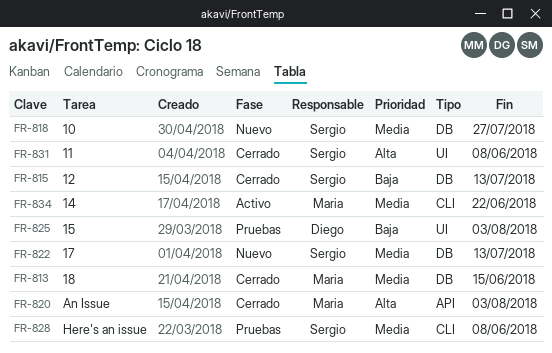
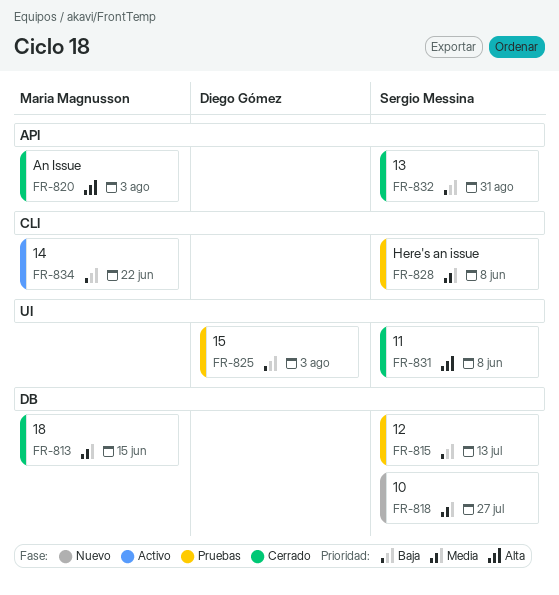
FR-815, status: Cerrado -> Pruebas
FR-822: present -> none
FR-832: none -> present
FR-834, priority: Media -> Baja

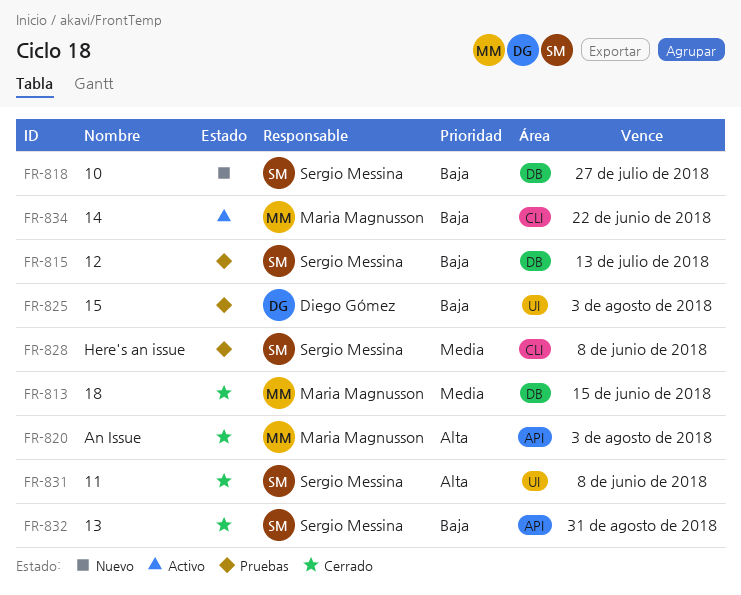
FR-818, priority: Media -> Baja

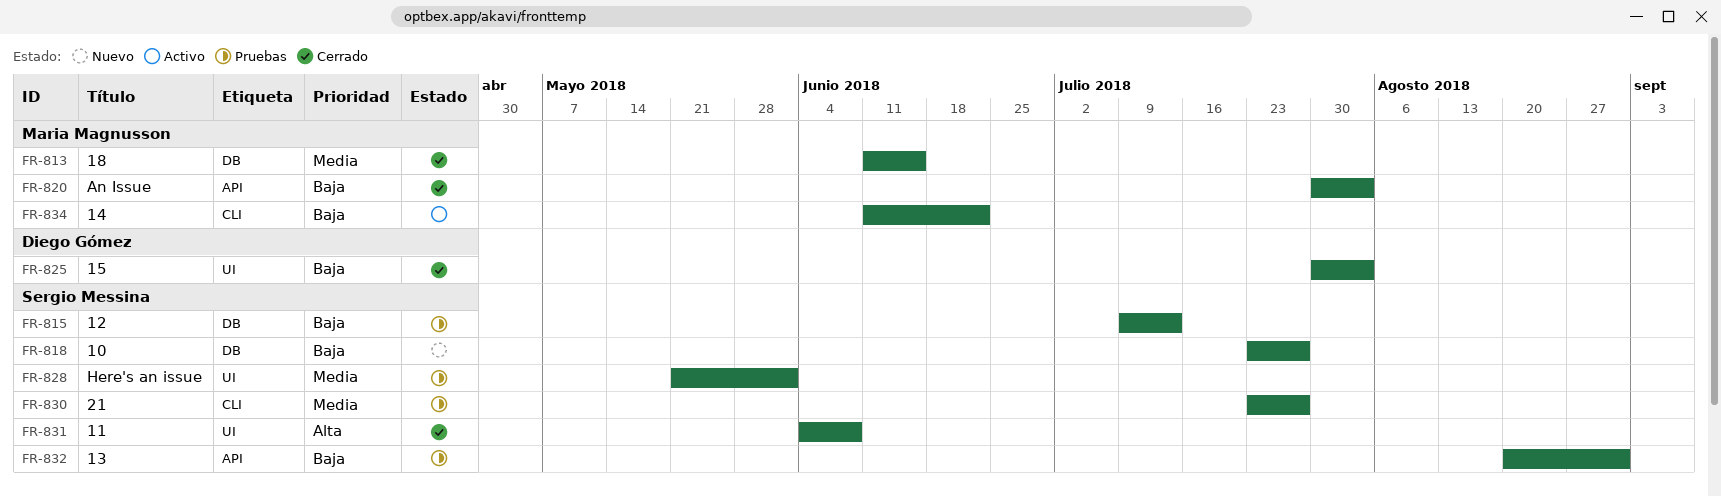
FR-820, priority: Alta -> Baja
FR-825, status: Pruebas -> Cerrado
FR-828, label: CLI -> UI
FR-828, due: Jun 8 -> Jun 1
FR-830: none -> present
FR-832, status: Cerrado -> Pruebas

